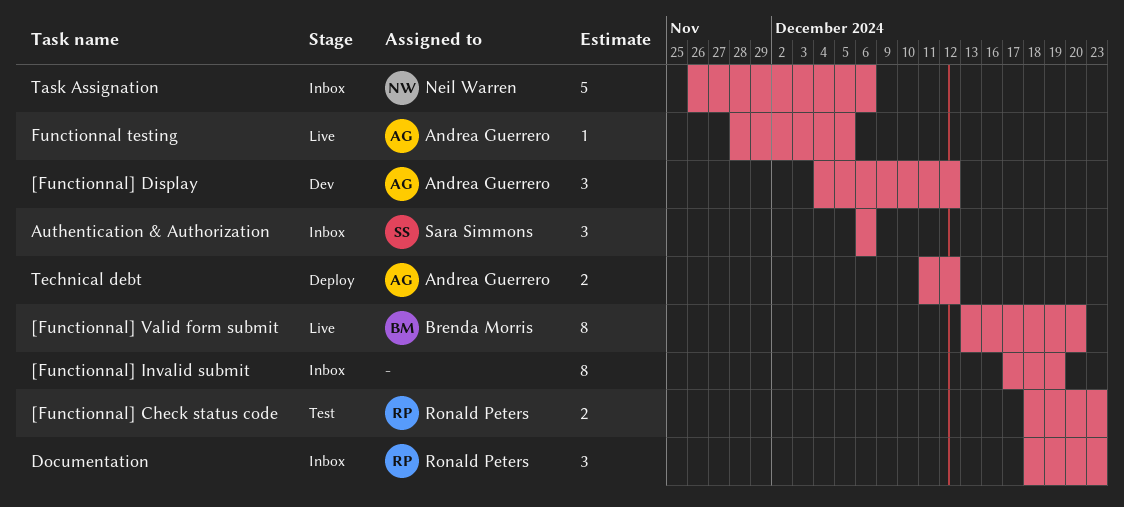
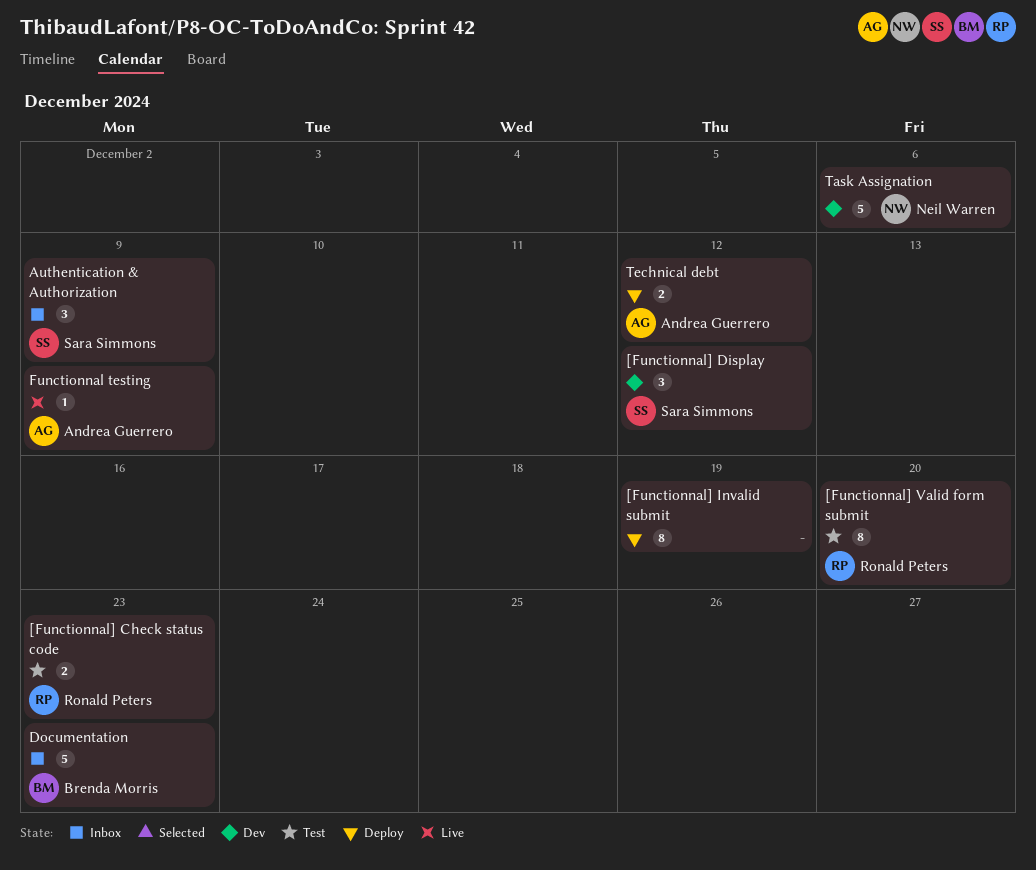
[Functionnal] Display, owner: Andrea Guerrero -> Sara Simmons
[Functionnal] Invalid submit, status: Inbox -> Deploy
[Functionnal] Valid form submit, status: Live -> Test
[Functionnal] Valid form submit, owner: Brenda Morris -> Ronald Peters
Authentication & Authorization, due: Dec 6 -> Dec 9
Documentation, owner: Ronald Peters -> Brenda Morris
Documentation, estimate: 3 -> 5
Functionnal testing, due: Dec 5 -> Dec 9
Task Assignation, status: Inbox -> Dev

